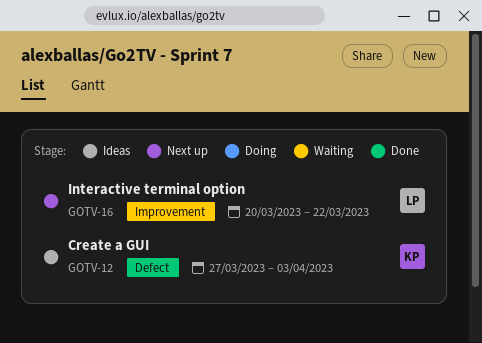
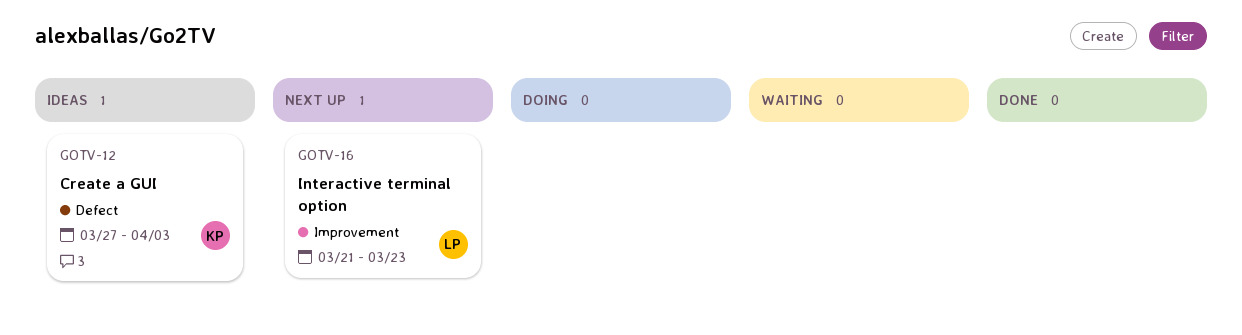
GOTV-16, start: Mar 20 -> Mar 21
GOTV-16, due: Mar 22 -> Mar 23

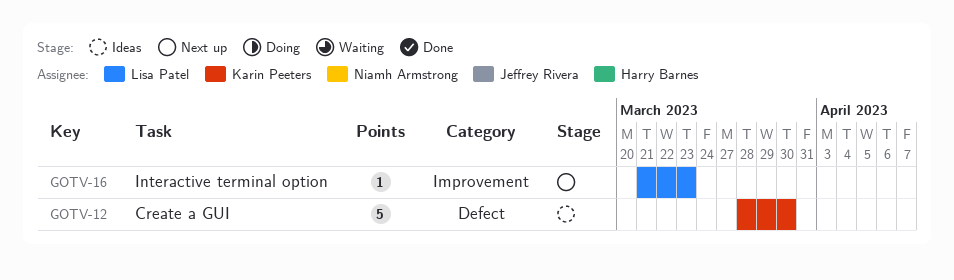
GOTV-12, start: Mar 27 -> Mar 28
GOTV-12, due: Apr 3 -> Mar 30

